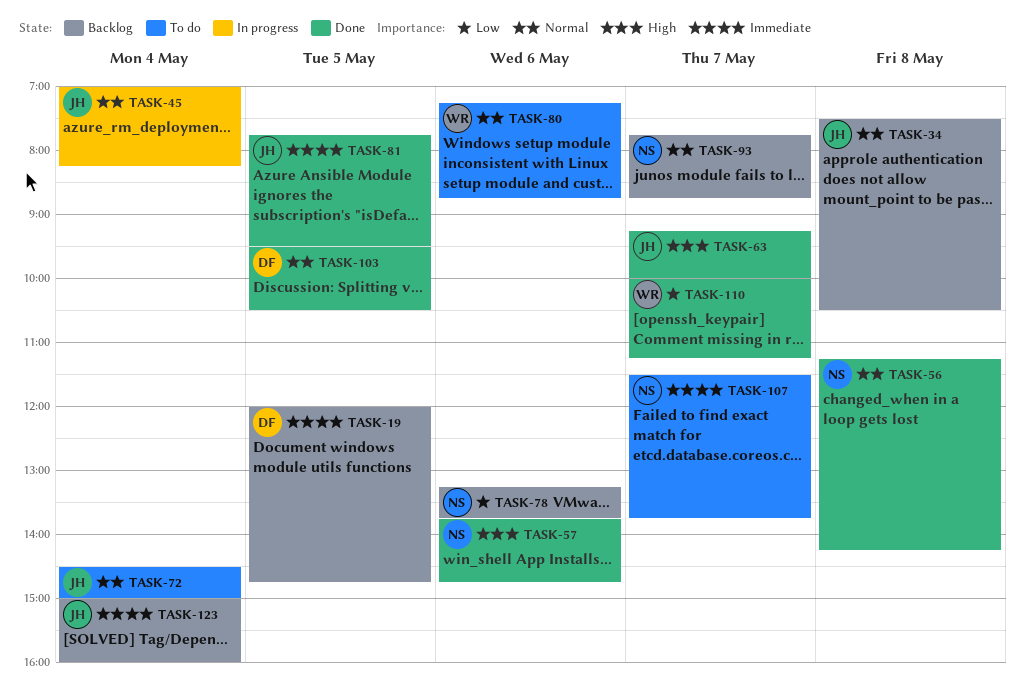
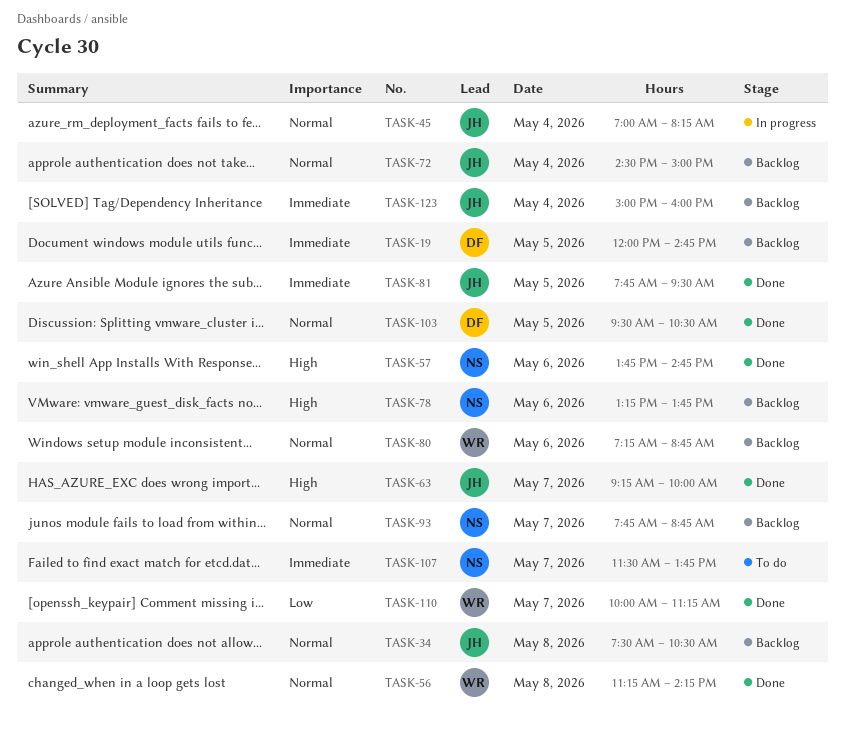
TASK-56, owner: NS -> WR
TASK-72, status: To do -> Backlog
TASK-78, priority: Low -> High
TASK-80, status: To do -> Backlog

